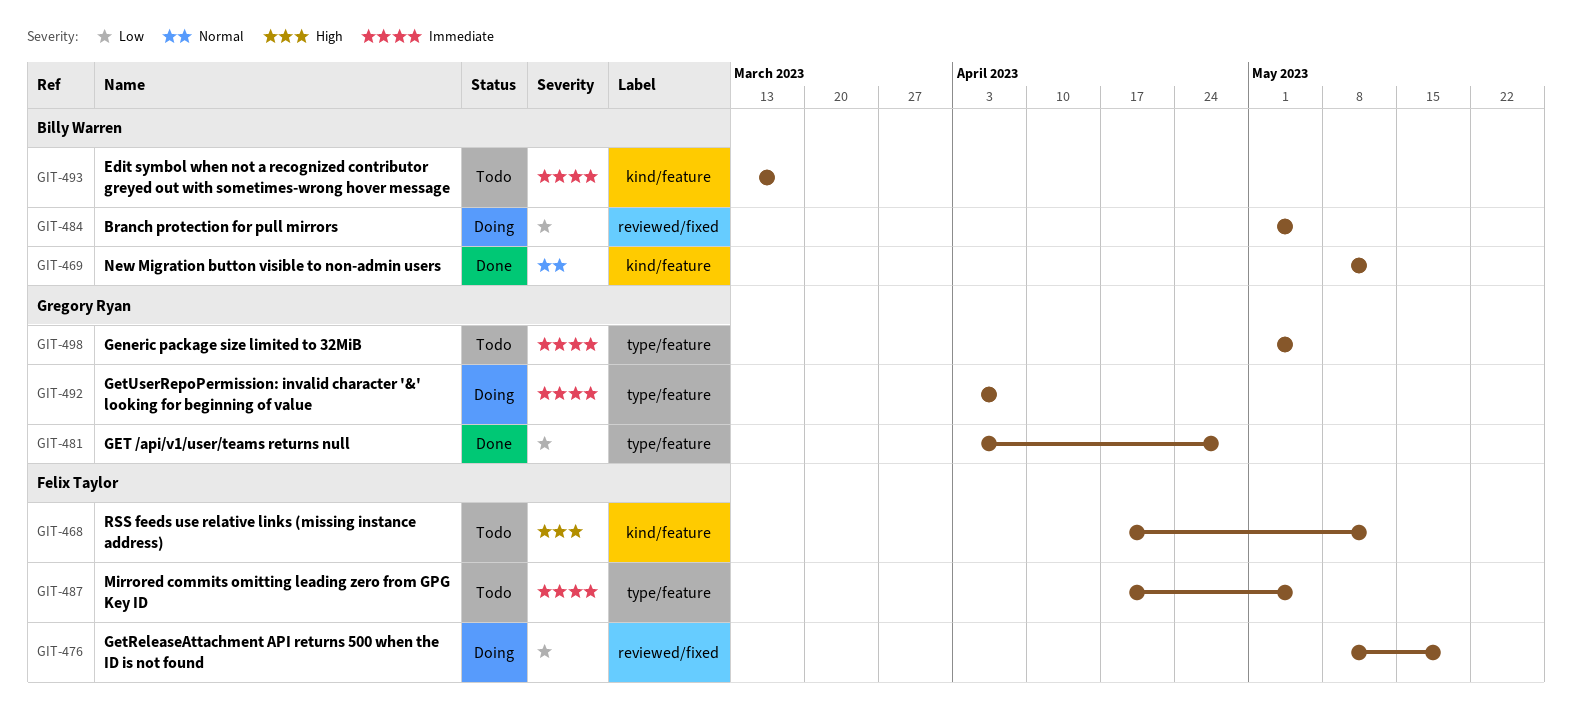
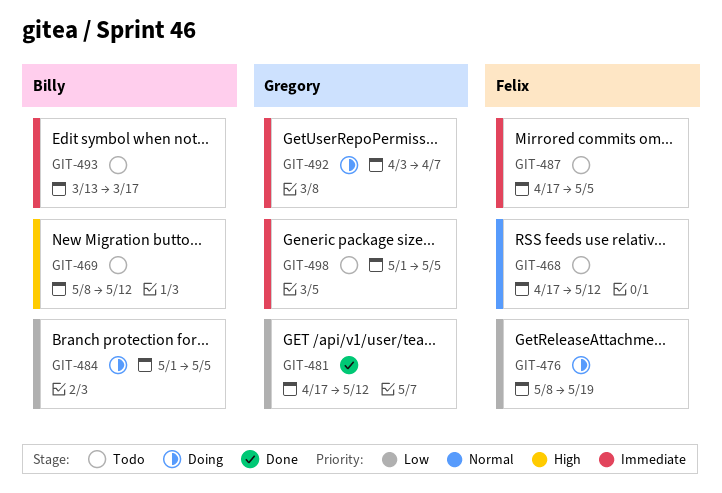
GIT-468, priority: High -> Normal
GIT-469, status: Done -> Todo
GIT-469, priority: Normal -> High
GIT-481, start: Apr 3 -> Apr 17
GIT-481, due: Apr 28 -> May 12

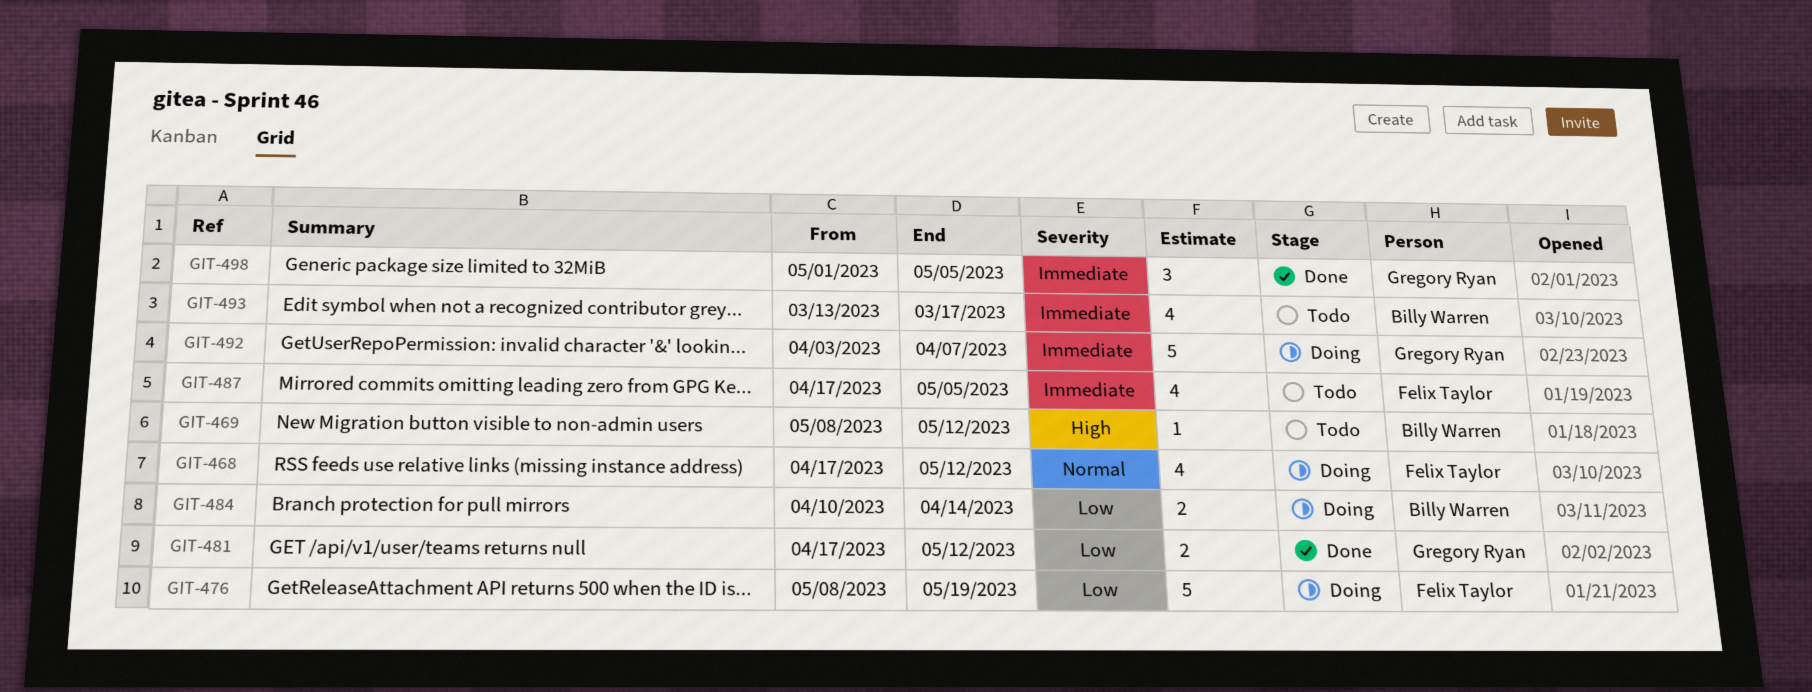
GIT-468, status: Todo -> Doing
GIT-484, start: May 1 -> Apr 10
GIT-484, due: May 5 -> Apr 14
GIT-498, status: Todo -> Done

